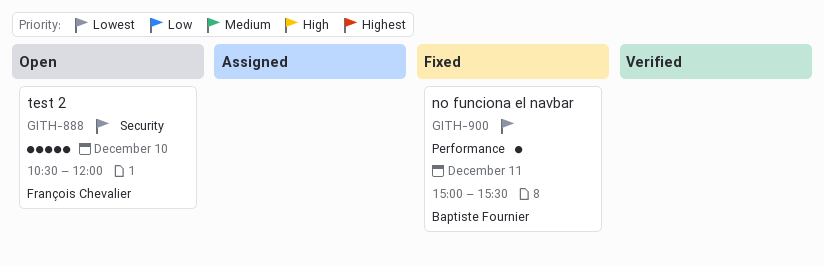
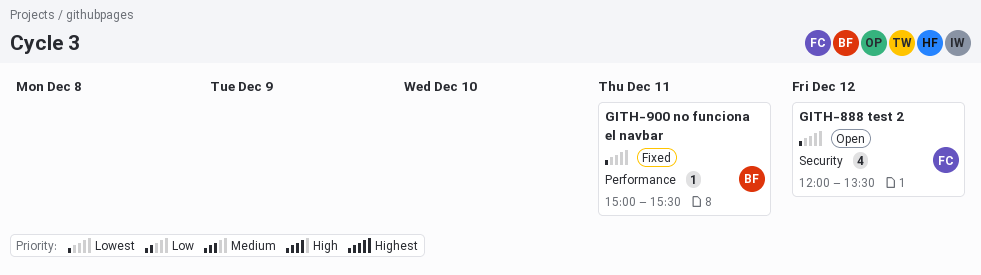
GITH-888, estimate: 5 -> 4
GITH-888, day: Dec 10 -> Dec 12
GITH-888, begins: 10:30 -> 12:00
GITH-888, ends: 12:00 -> 13:30

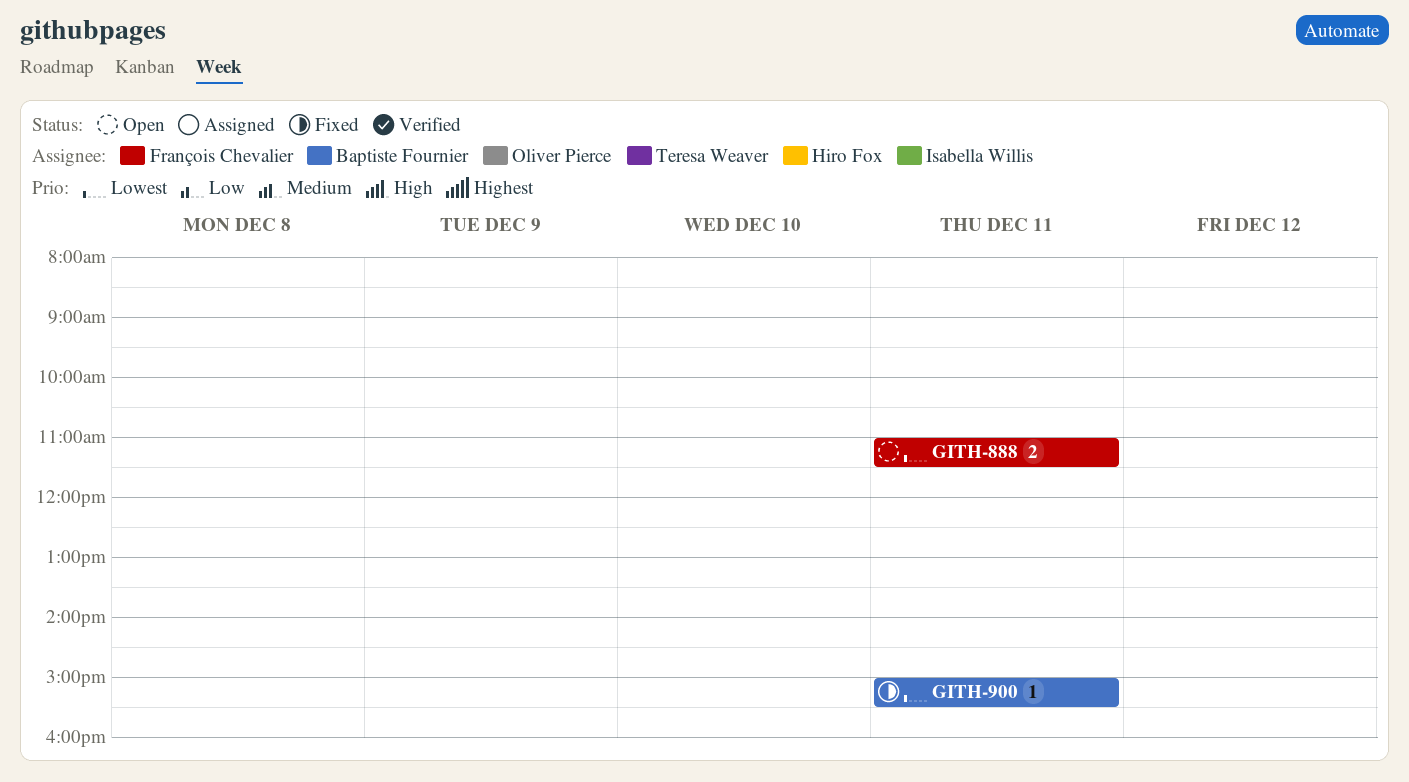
GITH-888, estimate: 4 -> 2
GITH-888, day: Dec 12 -> Dec 11
GITH-888, begins: 12:00 -> 11:00
GITH-888, ends: 13:30 -> 11:30

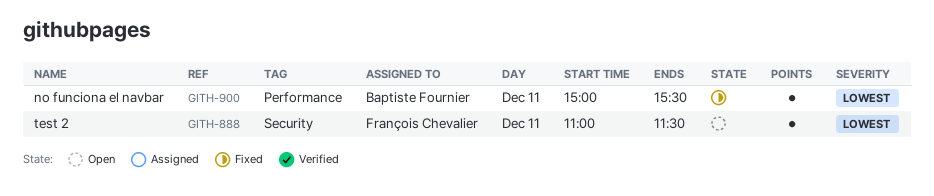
GITH-888, estimate: 2 -> 1

